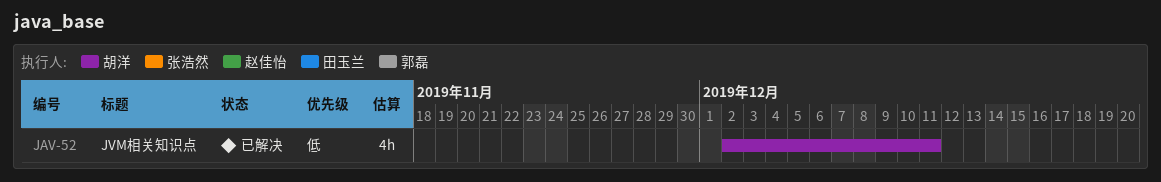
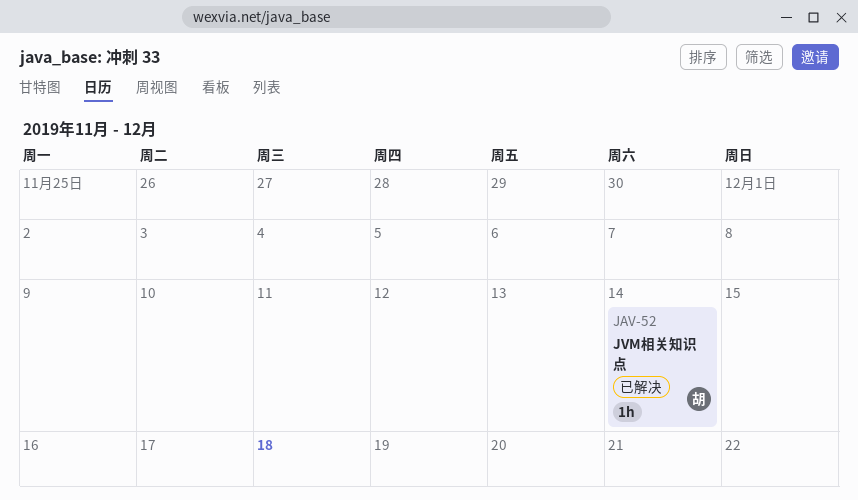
JAV-52, estimate: 4h -> 1h
JAV-52, due: Dec 11 -> Dec 14

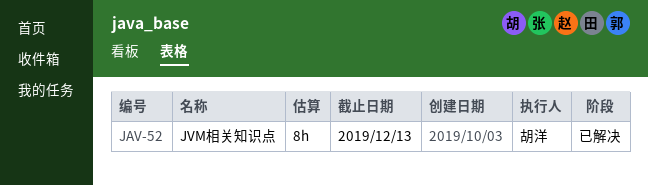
JAV-52, estimate: 1h -> 8h
JAV-52, due: Dec 14 -> Dec 13

